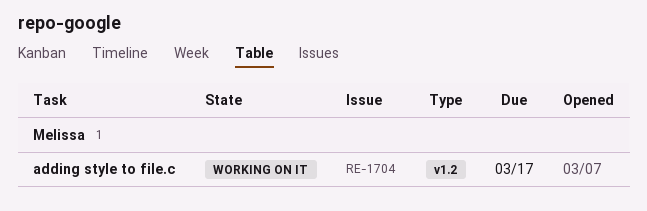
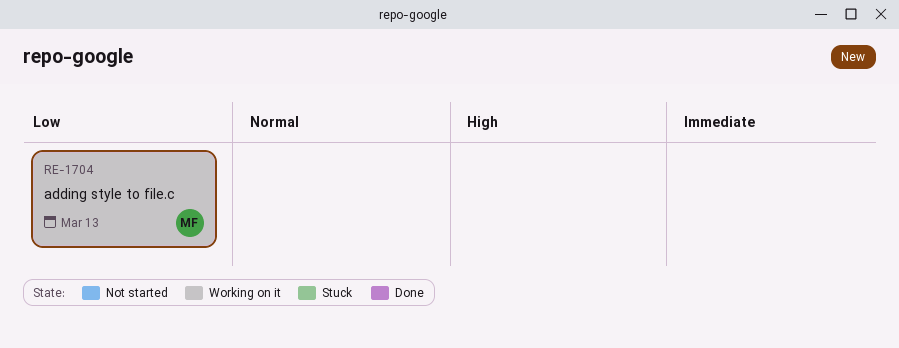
RE-1704, due: Mar 17 -> Mar 13

